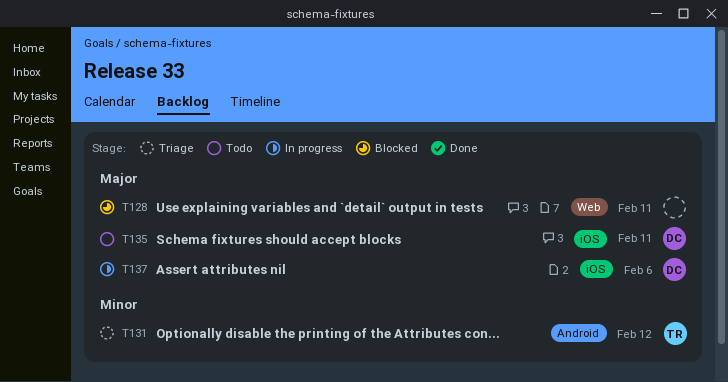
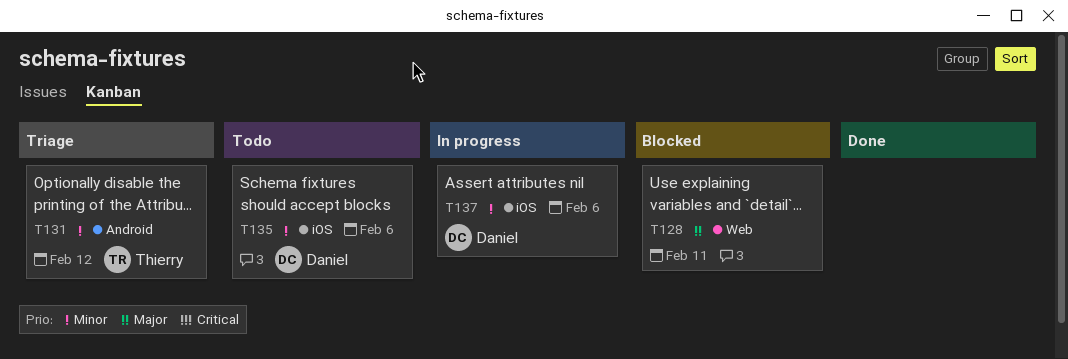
T135, priority: Major -> Minor
T135, due: Feb 11 -> Feb 6
T137, priority: Major -> Minor

